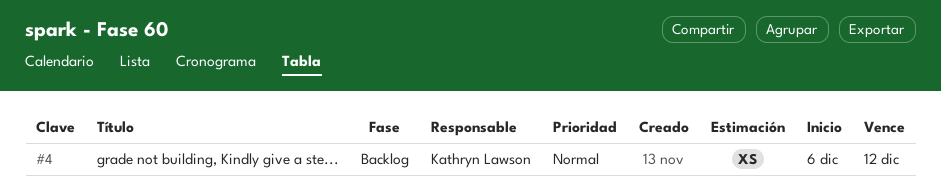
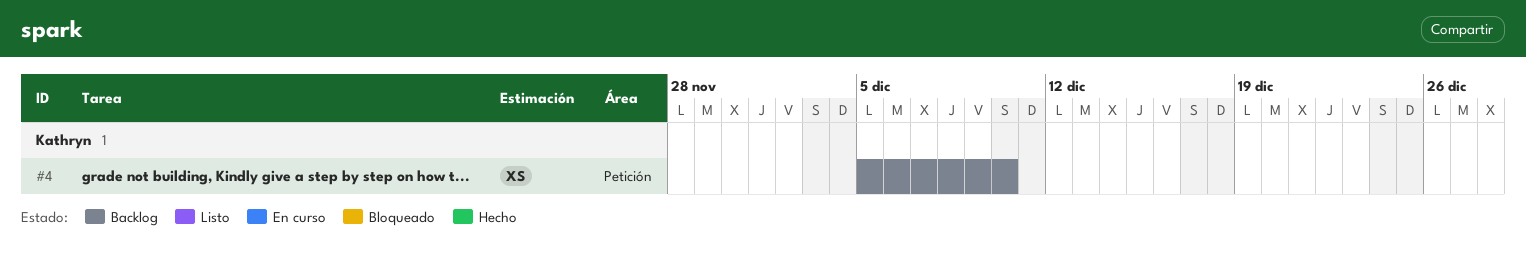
#4, start: Dec 6 -> Dec 5
#4, due: Dec 12 -> Dec 10

